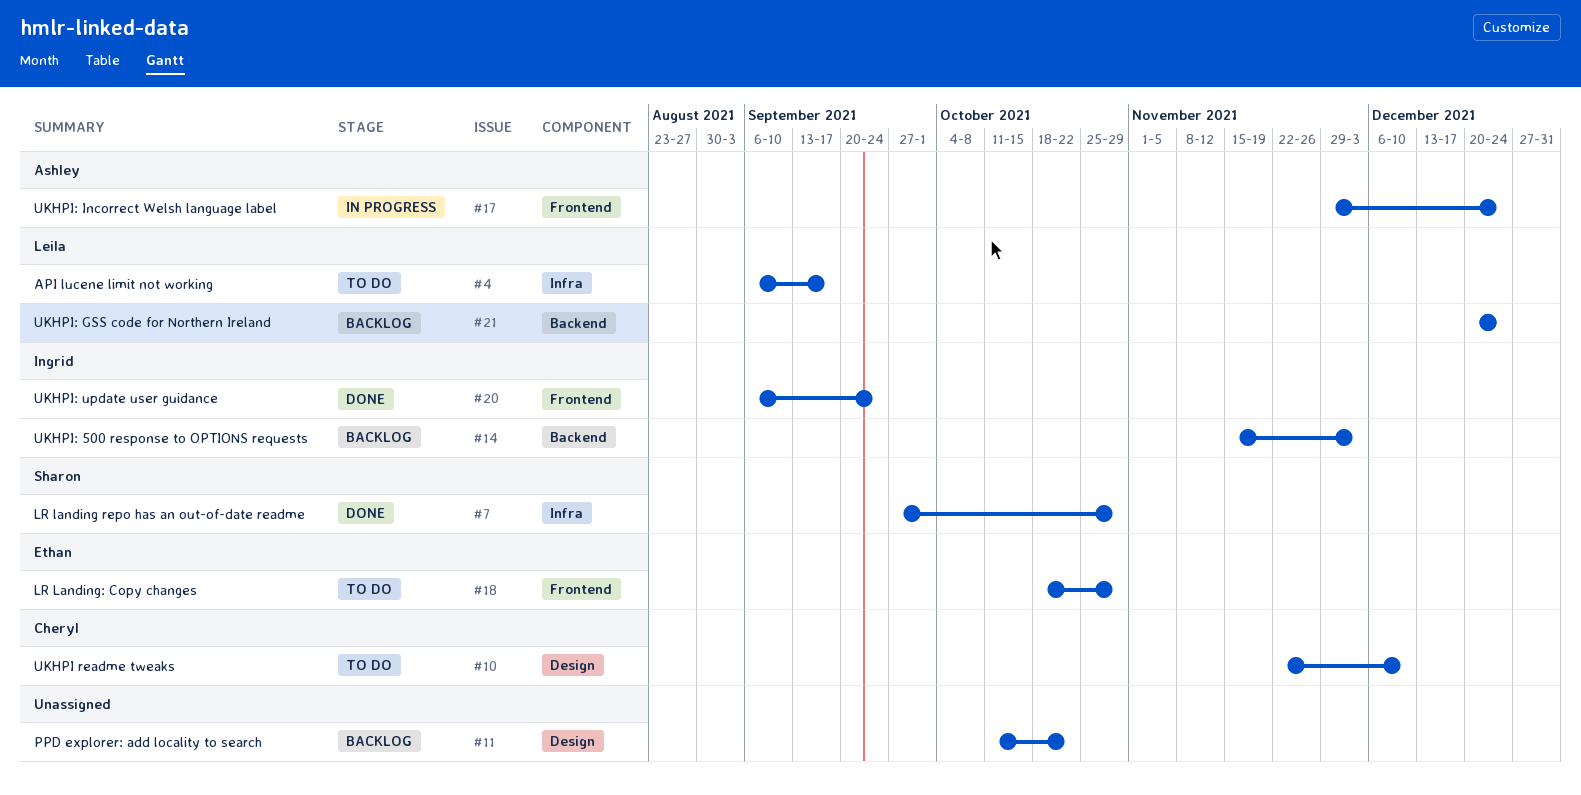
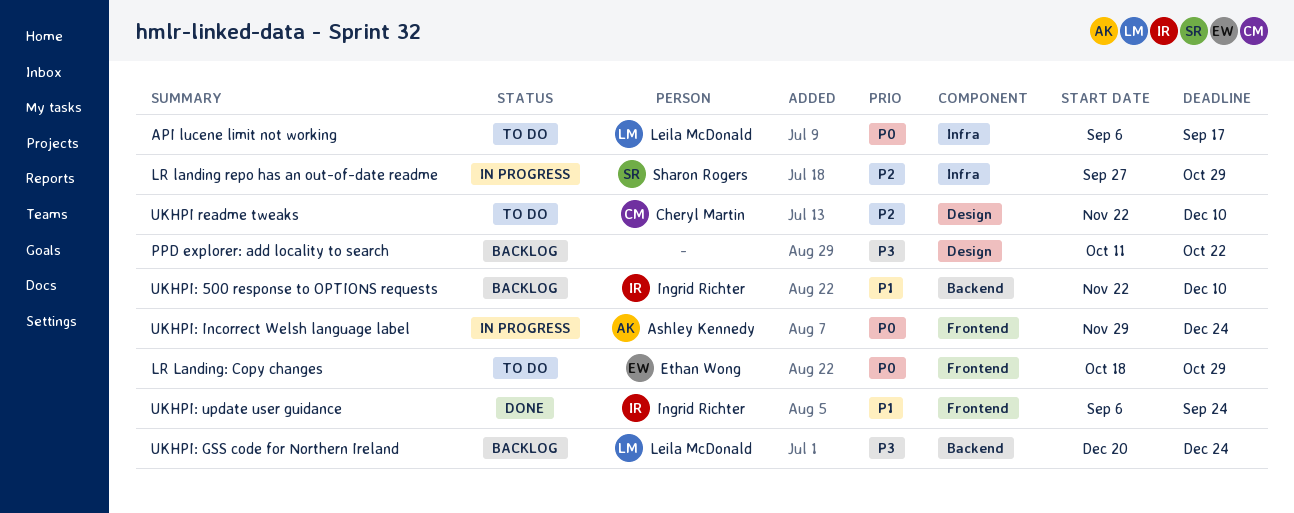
LR landing repo has an out-of-date readme, status: Done -> In progress
UKHPI: 500 response to OPTIONS requests, start: Nov 15 -> Nov 22
UKHPI: 500 response to OPTIONS requests, due: Dec 3 -> Dec 10

